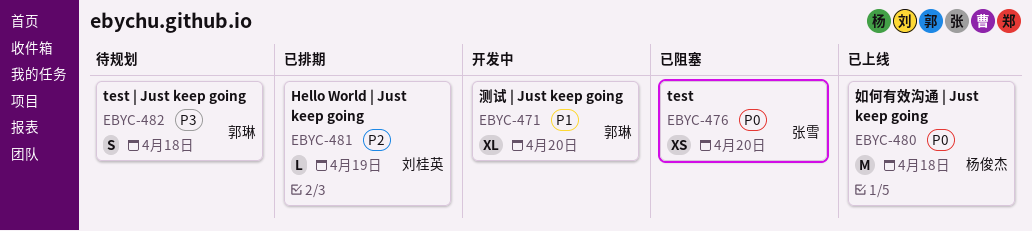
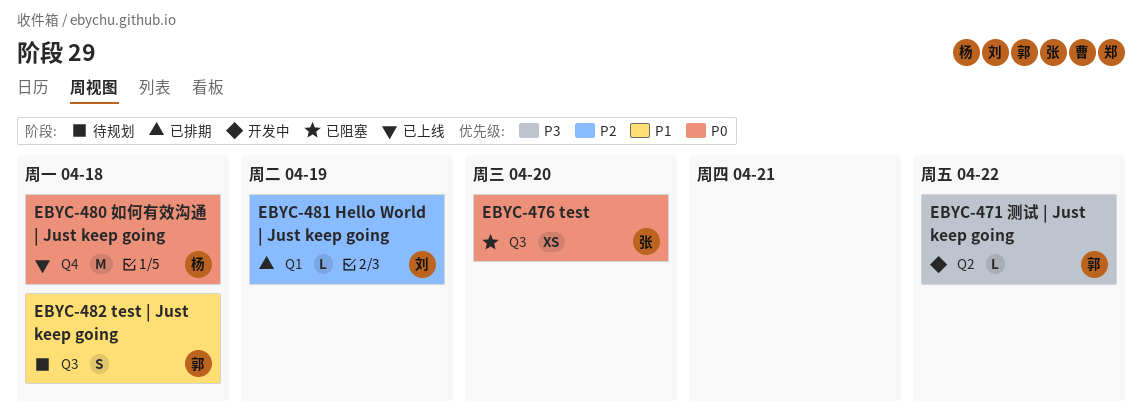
EBYC-471, priority: P1 -> P3
EBYC-471, estimate: XL -> L
EBYC-471, due: Apr 20 -> Apr 22
EBYC-482, priority: P3 -> P1

